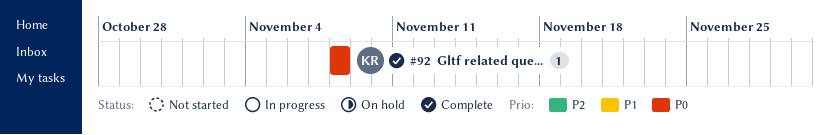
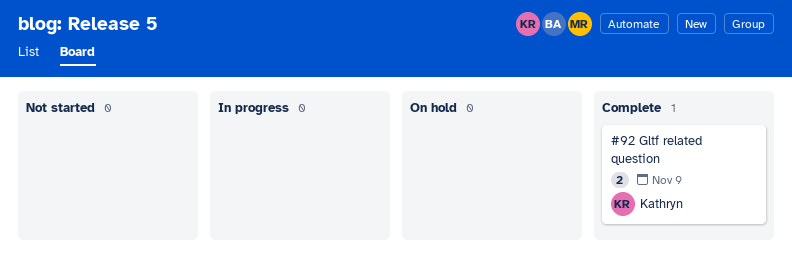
#92, estimate: 1 -> 2
#92, due: Nov 8 -> Nov 9

